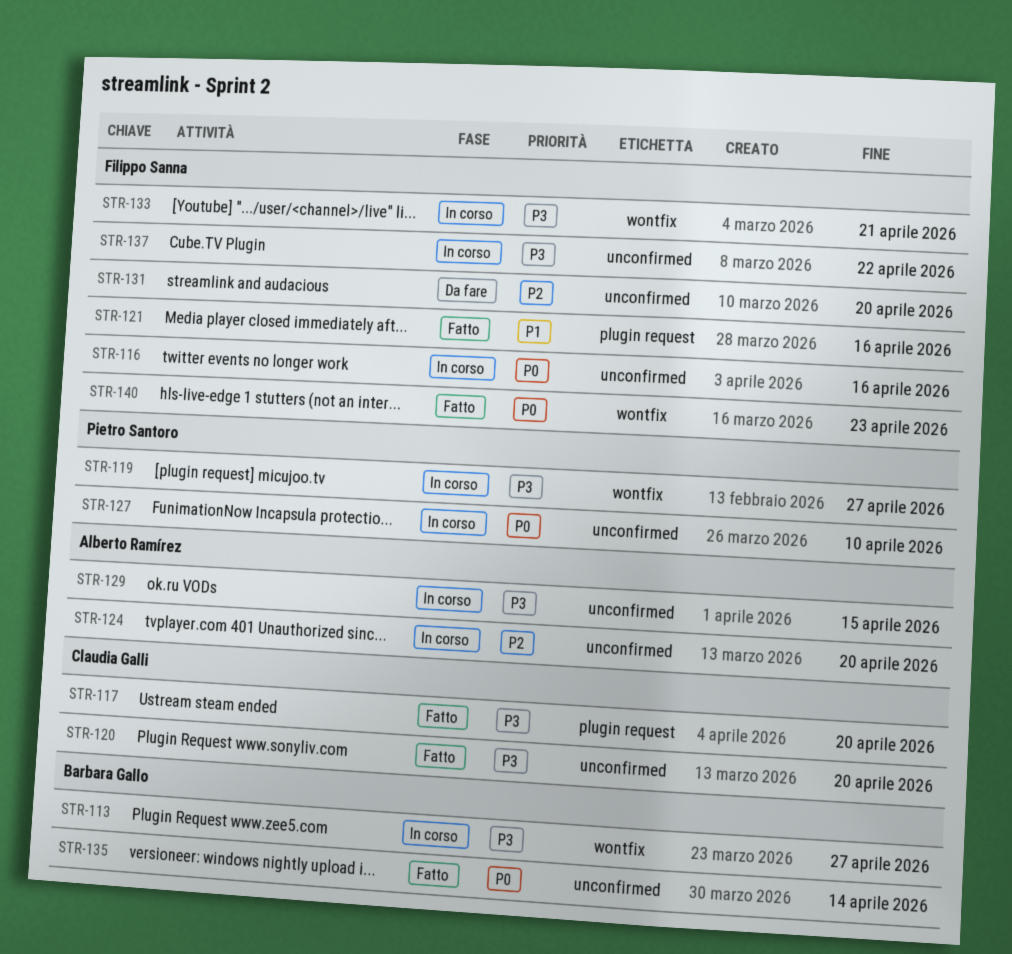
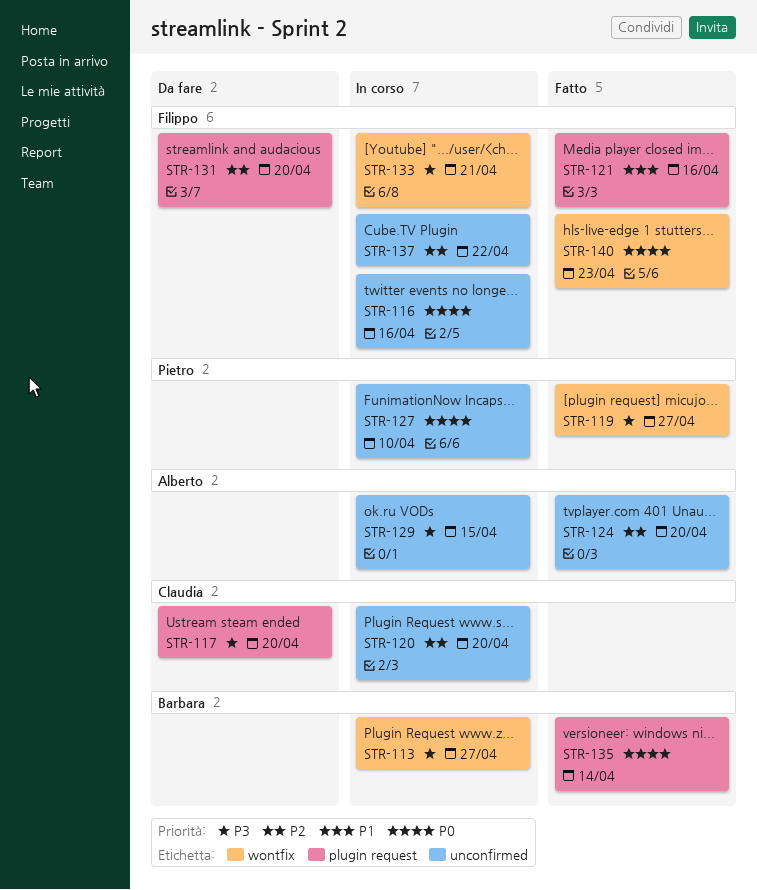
STR-117, status: Fatto -> Da fare
STR-119, status: In corso -> Fatto
STR-120, status: Fatto -> In corso
STR-120, priority: P3 -> P2
STR-124, status: In corso -> Fatto
STR-131, label: unconfirmed -> plugin request
STR-135, label: unconfirmed -> plugin request
STR-137, priority: P3 -> P2

